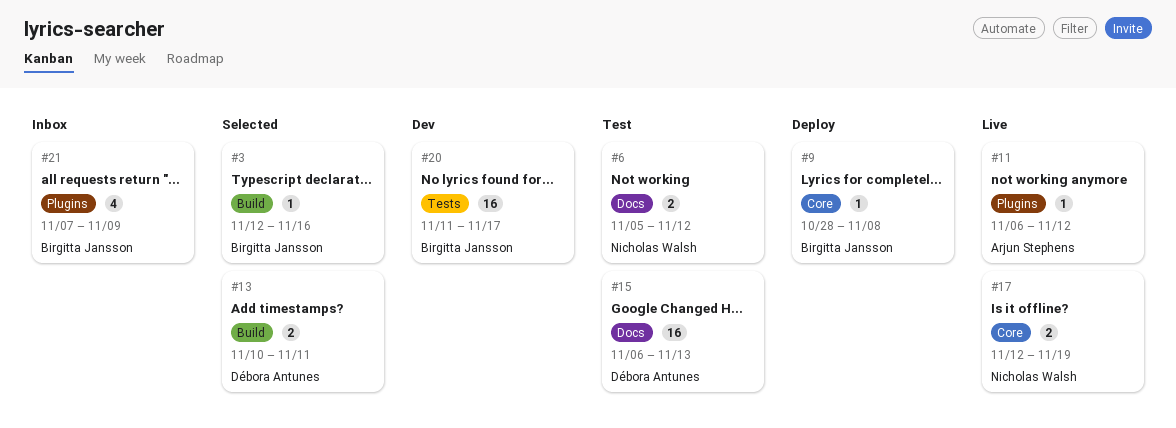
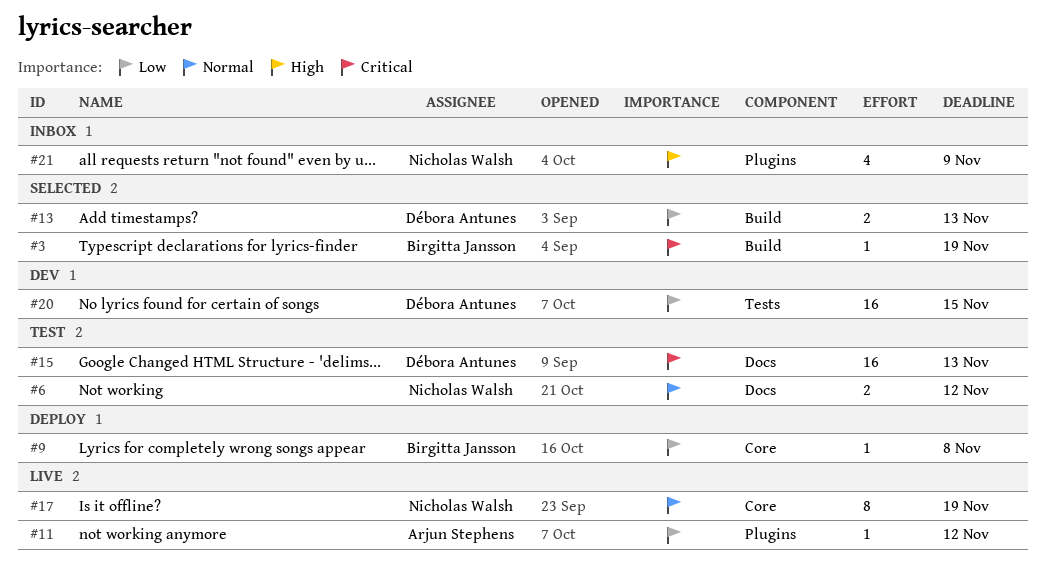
#3, due: Nov 16 -> Nov 19
#13, due: Nov 11 -> Nov 13
#17, estimate: 2 -> 8
#20, owner: Birgitta Jansson -> Débora Antunes
#20, due: Nov 17 -> Nov 15
#21, owner: Birgitta Jansson -> Nicholas Walsh

